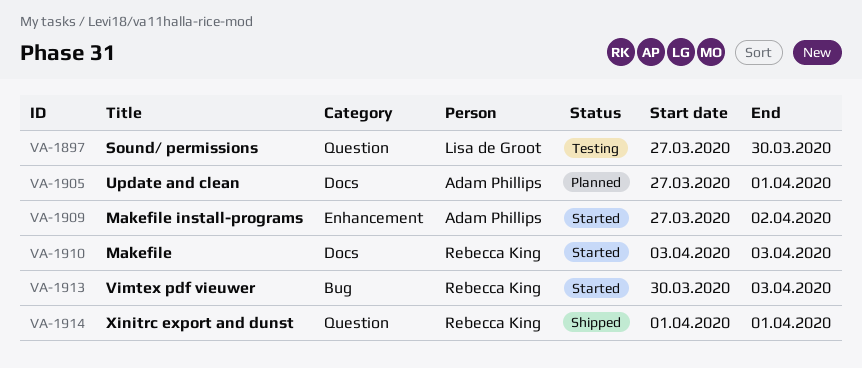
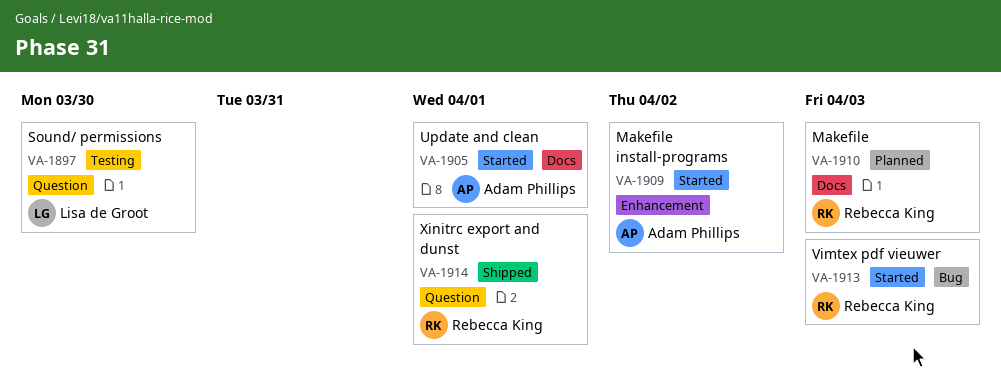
VA-1905, status: Planned -> Started
VA-1910, status: Started -> Planned

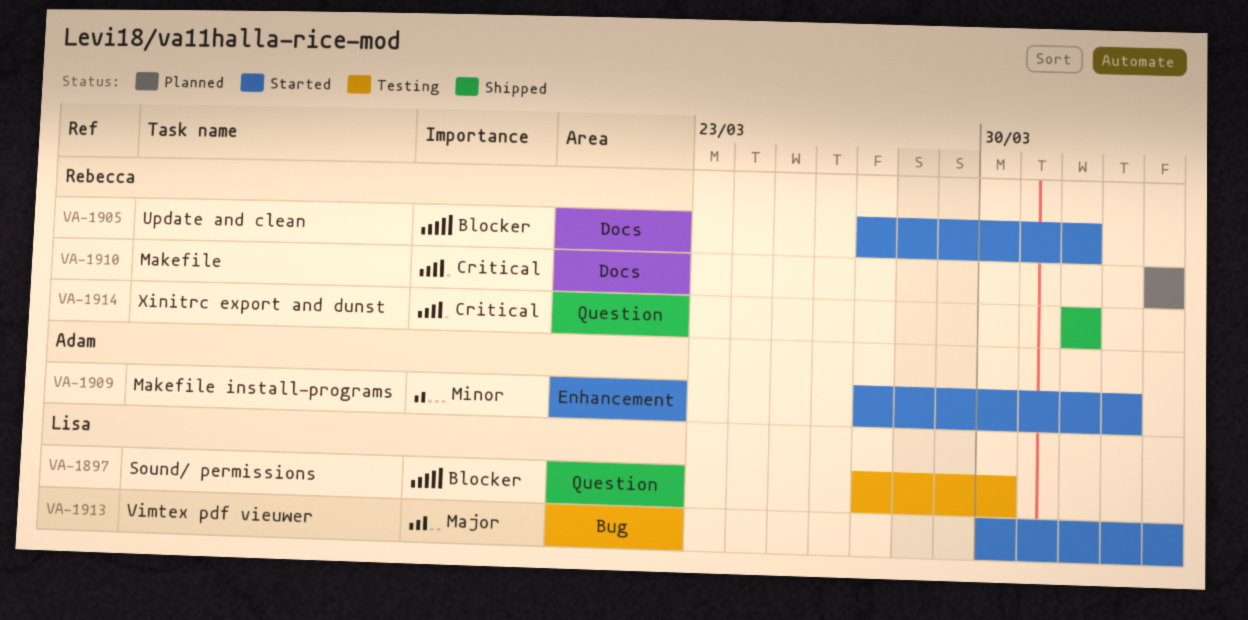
VA-1905, owner: Adam Phillips -> Rebecca King
VA-1913, owner: Rebecca King -> Lisa de Groot

